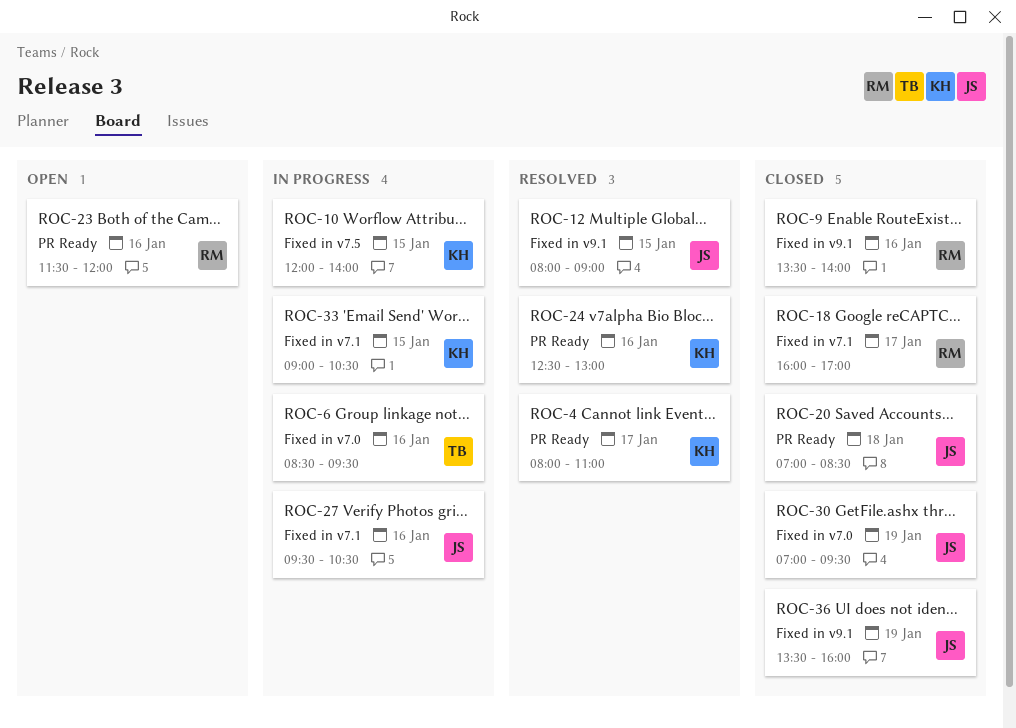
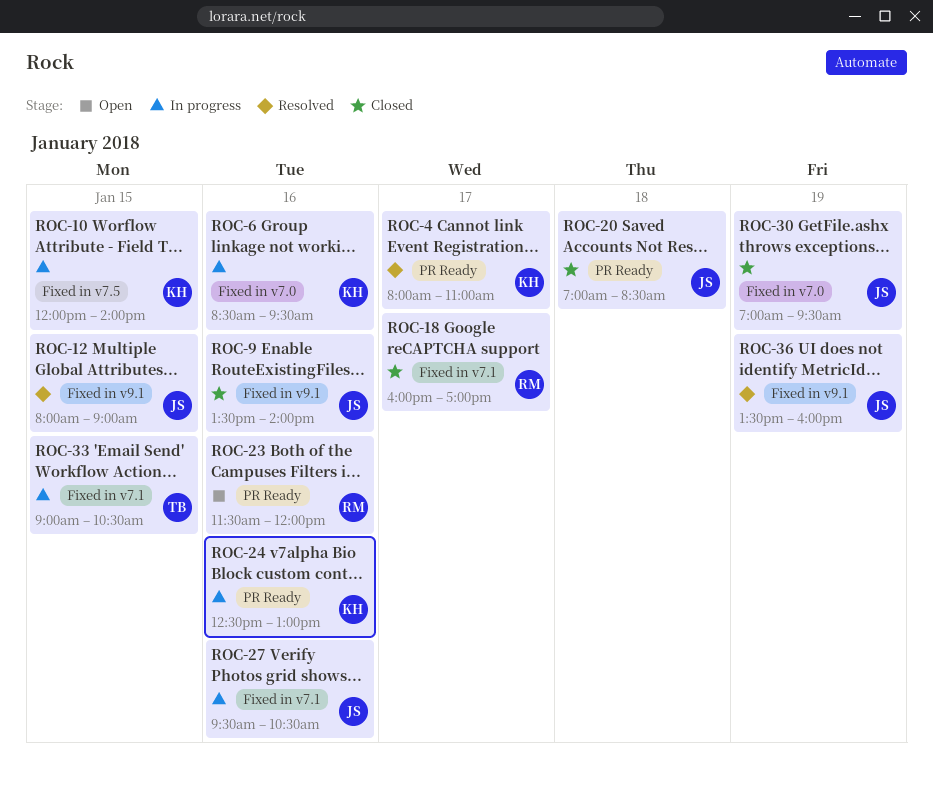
ROC-6, owner: TB -> KH
ROC-9, owner: RM -> JS
ROC-24, status: Resolved -> In progress
ROC-33, owner: KH -> TB
ROC-36, status: Closed -> Resolved

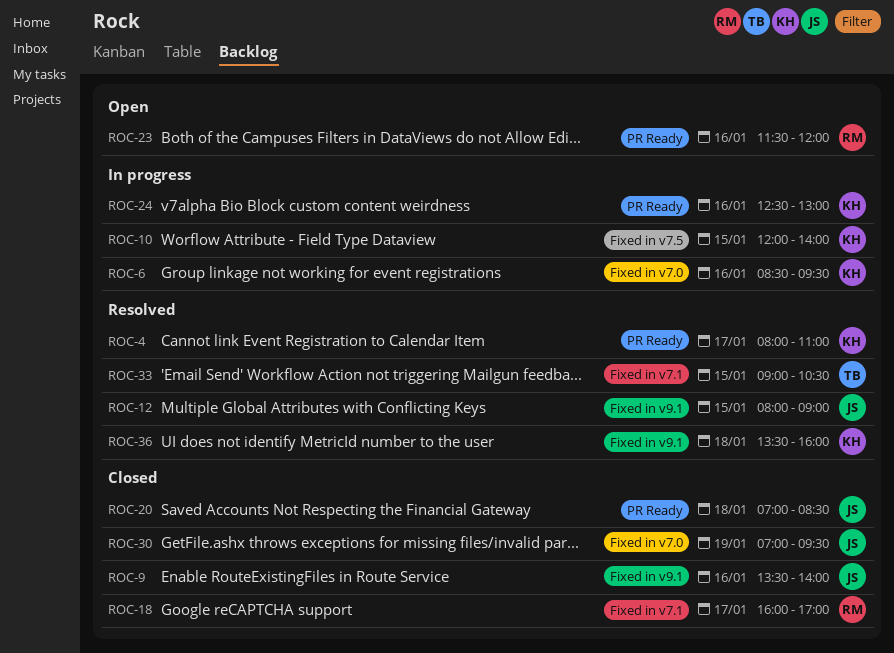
ROC-27: present -> none
ROC-33, status: In progress -> Resolved
ROC-36, owner: JS -> KH
ROC-36, day: Jan 19 -> Jan 18

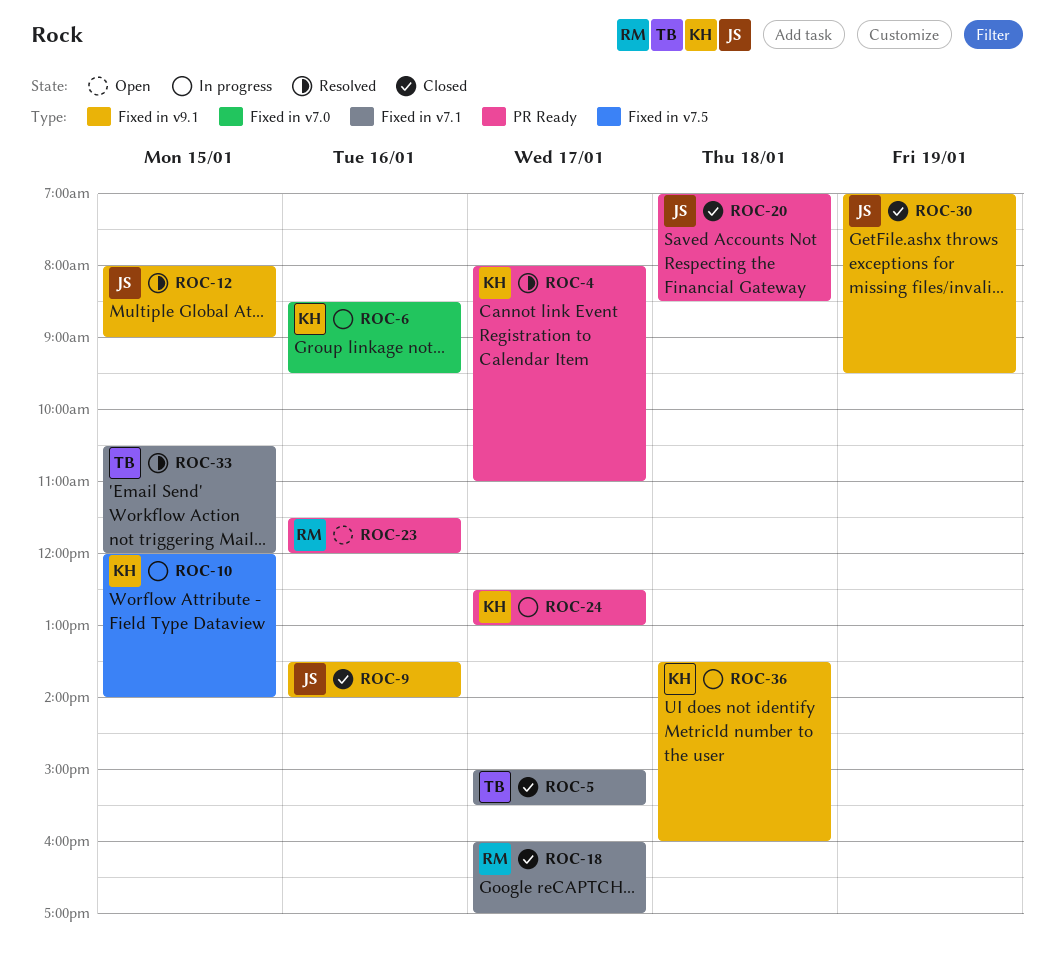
ROC-5: none -> present
ROC-24, day: Jan 16 -> Jan 17
ROC-30, label: Fixed in v7.0 -> Fixed in v9.1
ROC-33, begins: 09:00 -> 10:30
ROC-33, ends: 10:30 -> 12:00
ROC-36, status: Resolved -> In progress

